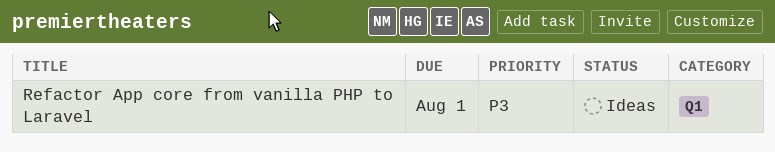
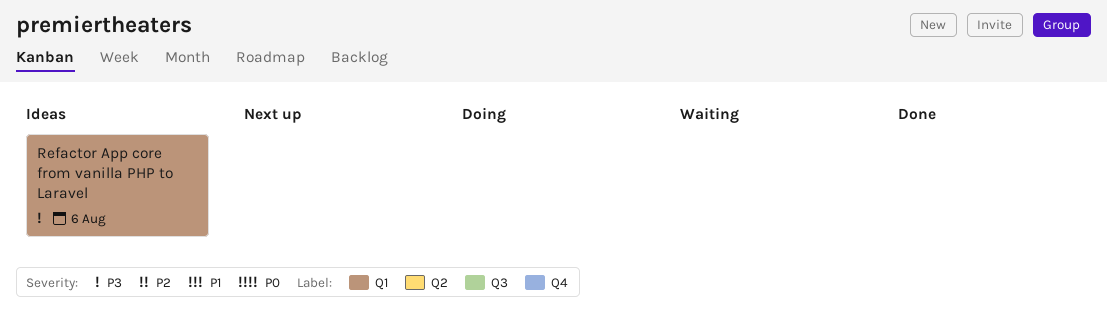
Refactor App core from vanilla PHP to Laravel, due: Aug 1 -> Aug 6

